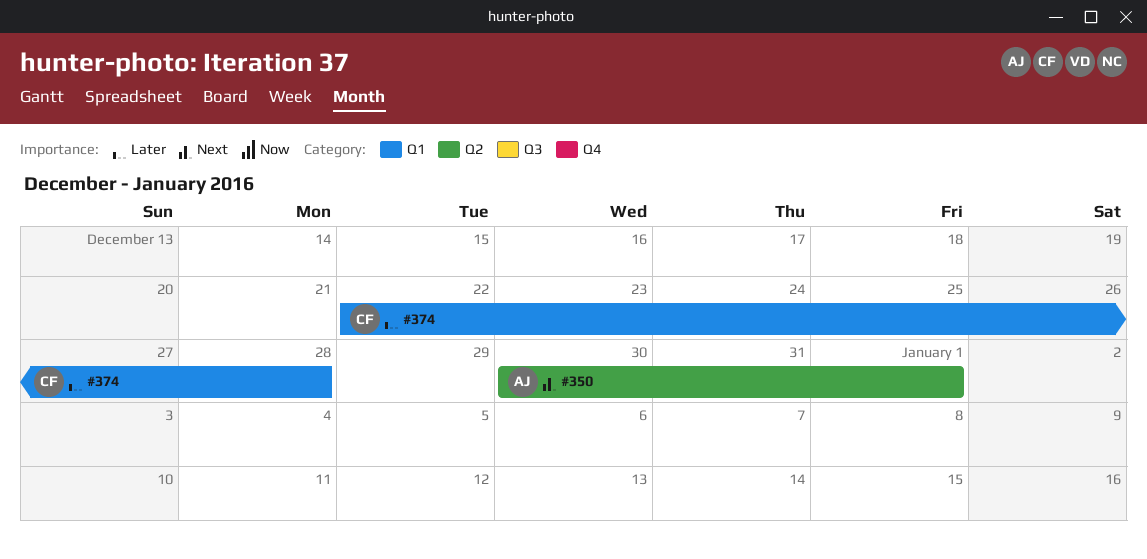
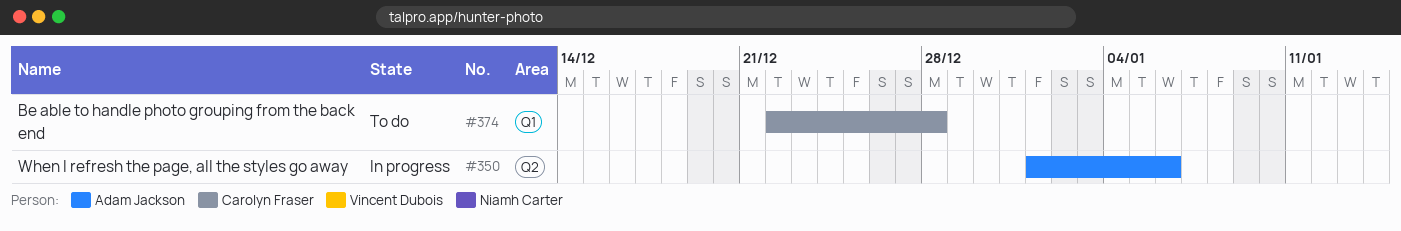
#350, start: Dec 30 -> Jan 1
#350, due: Jan 1 -> Jan 6

